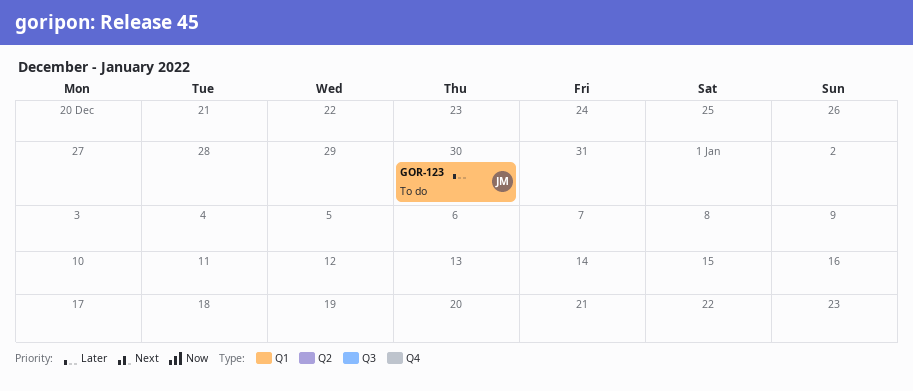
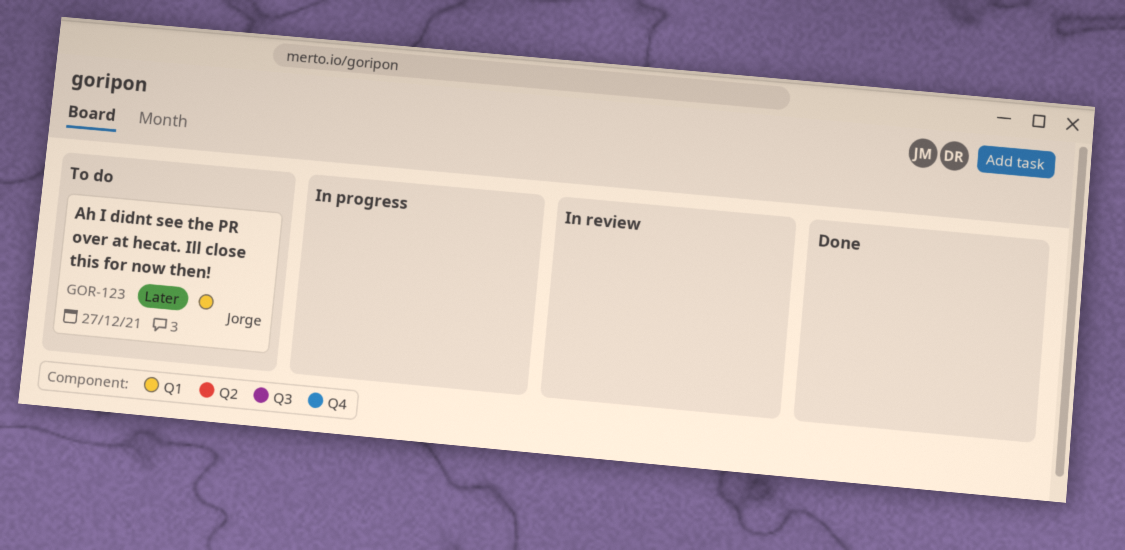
GOR-123, due: Dec 30 -> Dec 27

